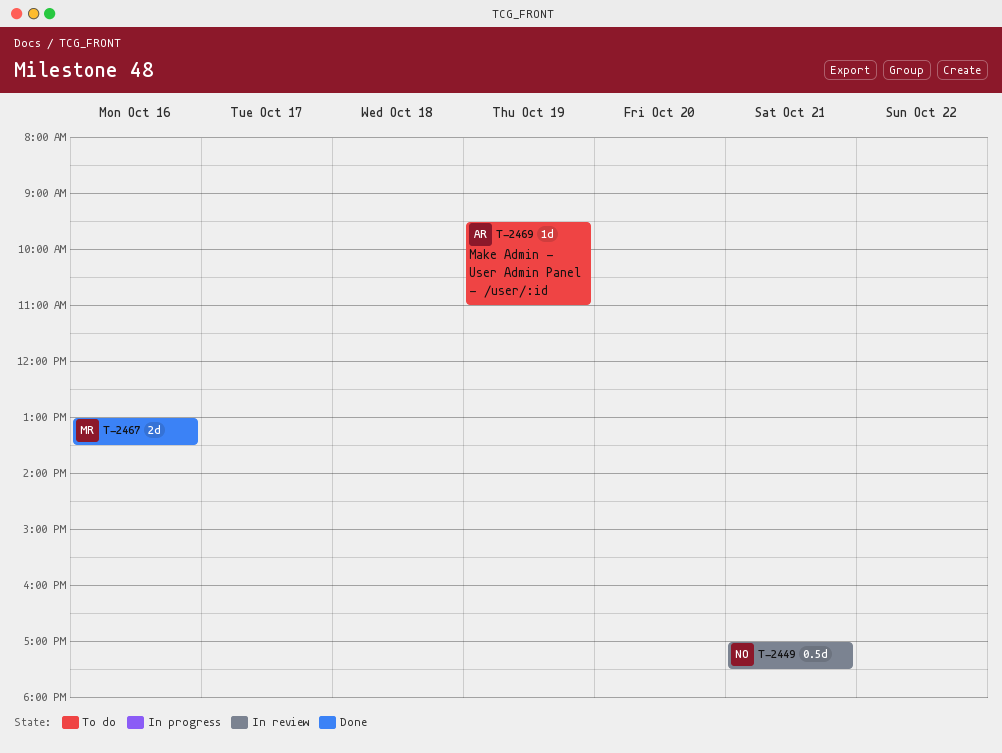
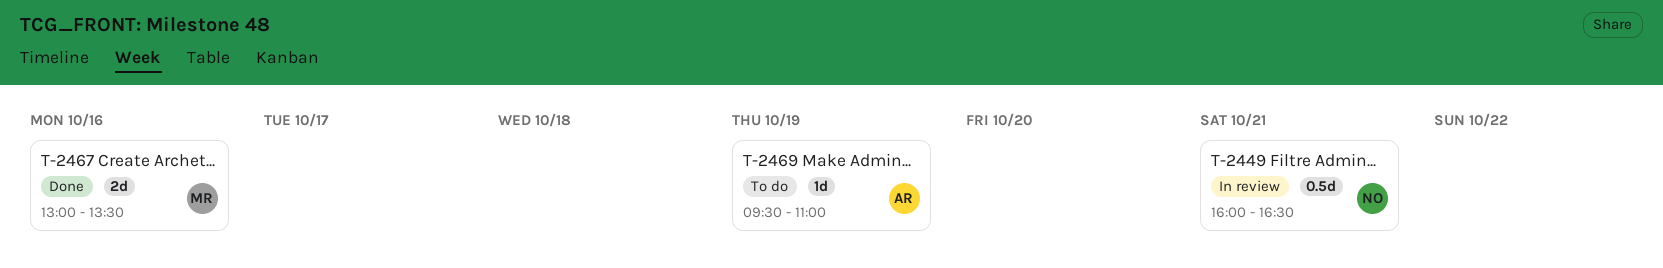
T-2449, begins: 17:00 -> 16:00
T-2449, ends: 17:30 -> 16:30

